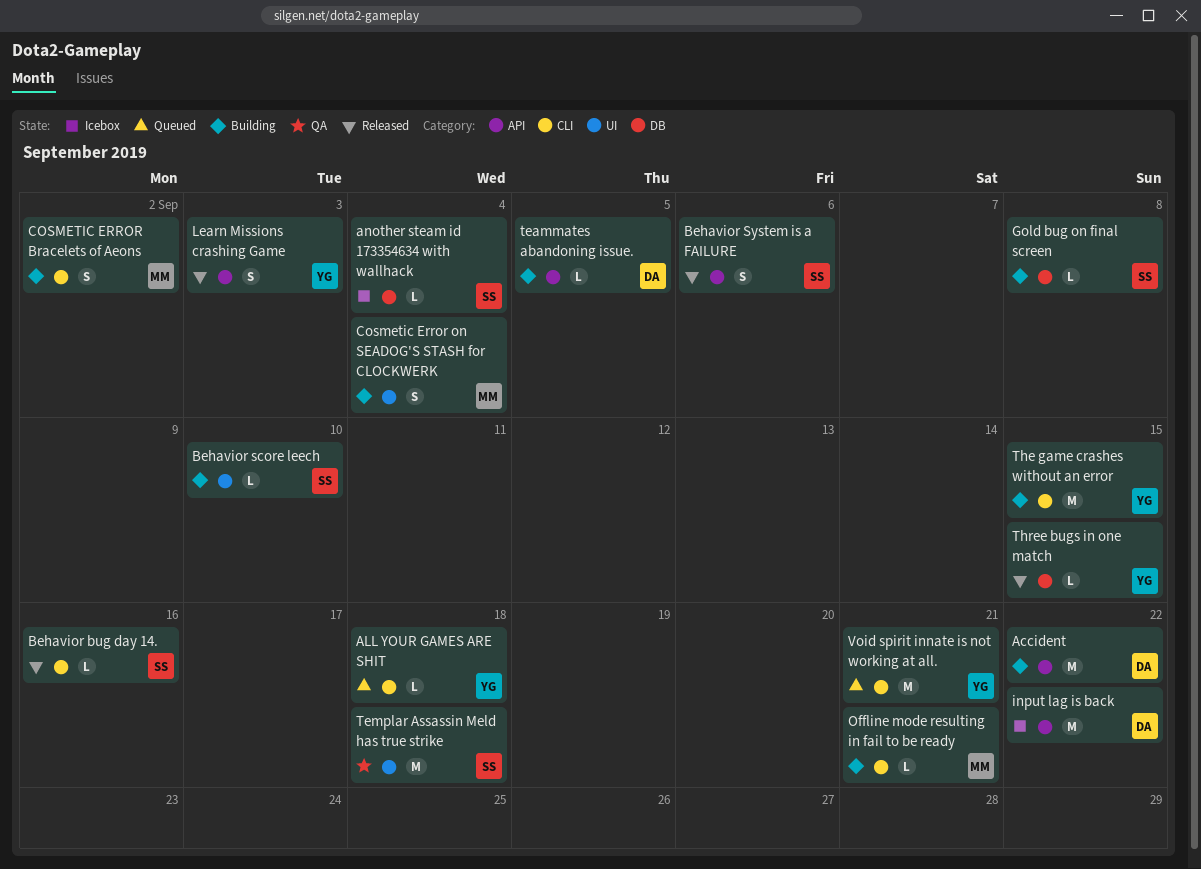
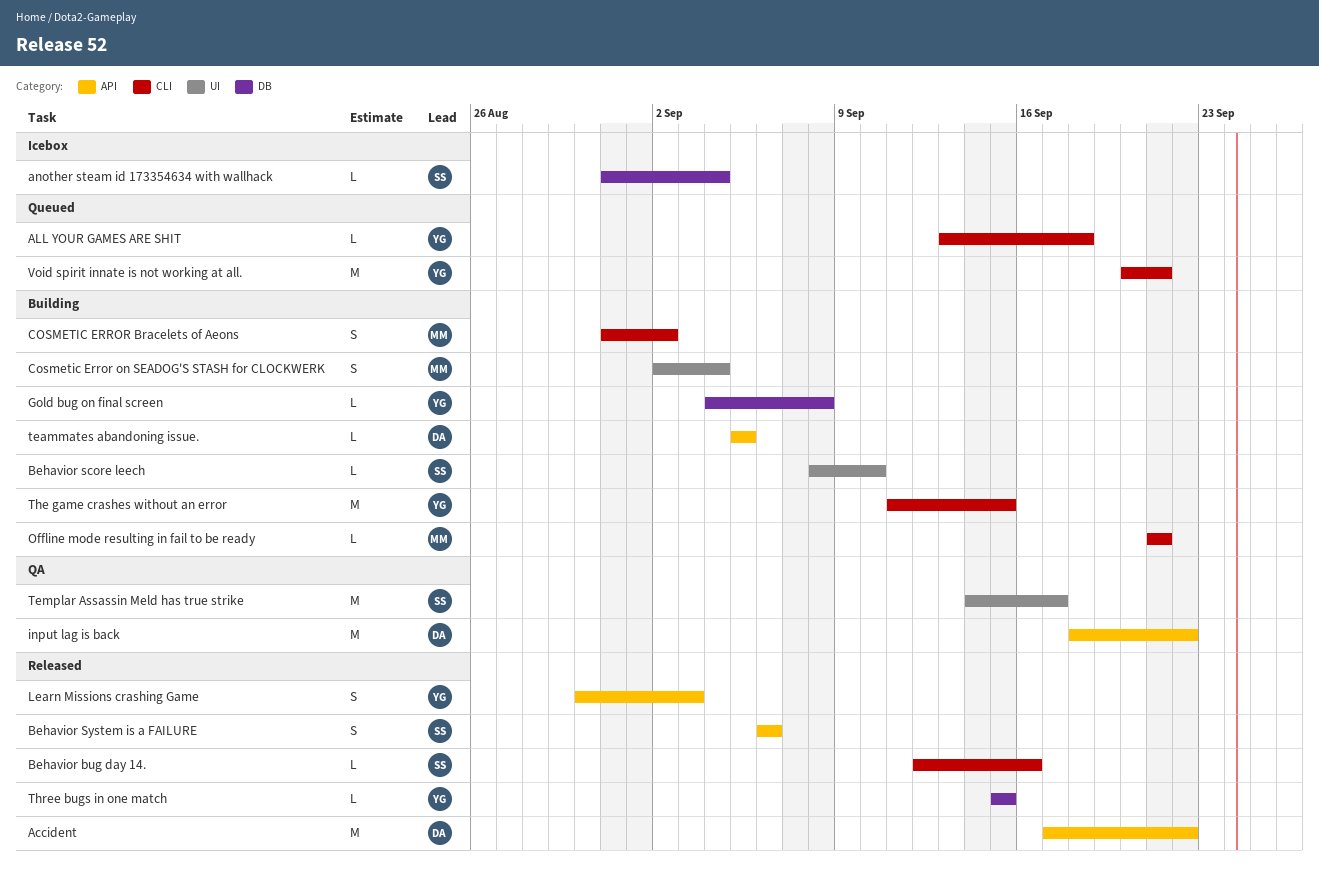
Accident, status: Building -> Released
Gold bug on final screen, owner: SS -> YG
input lag is back, status: Icebox -> QA
Templar Assassin Meld has true strike, due: Sep 18 -> Sep 17

